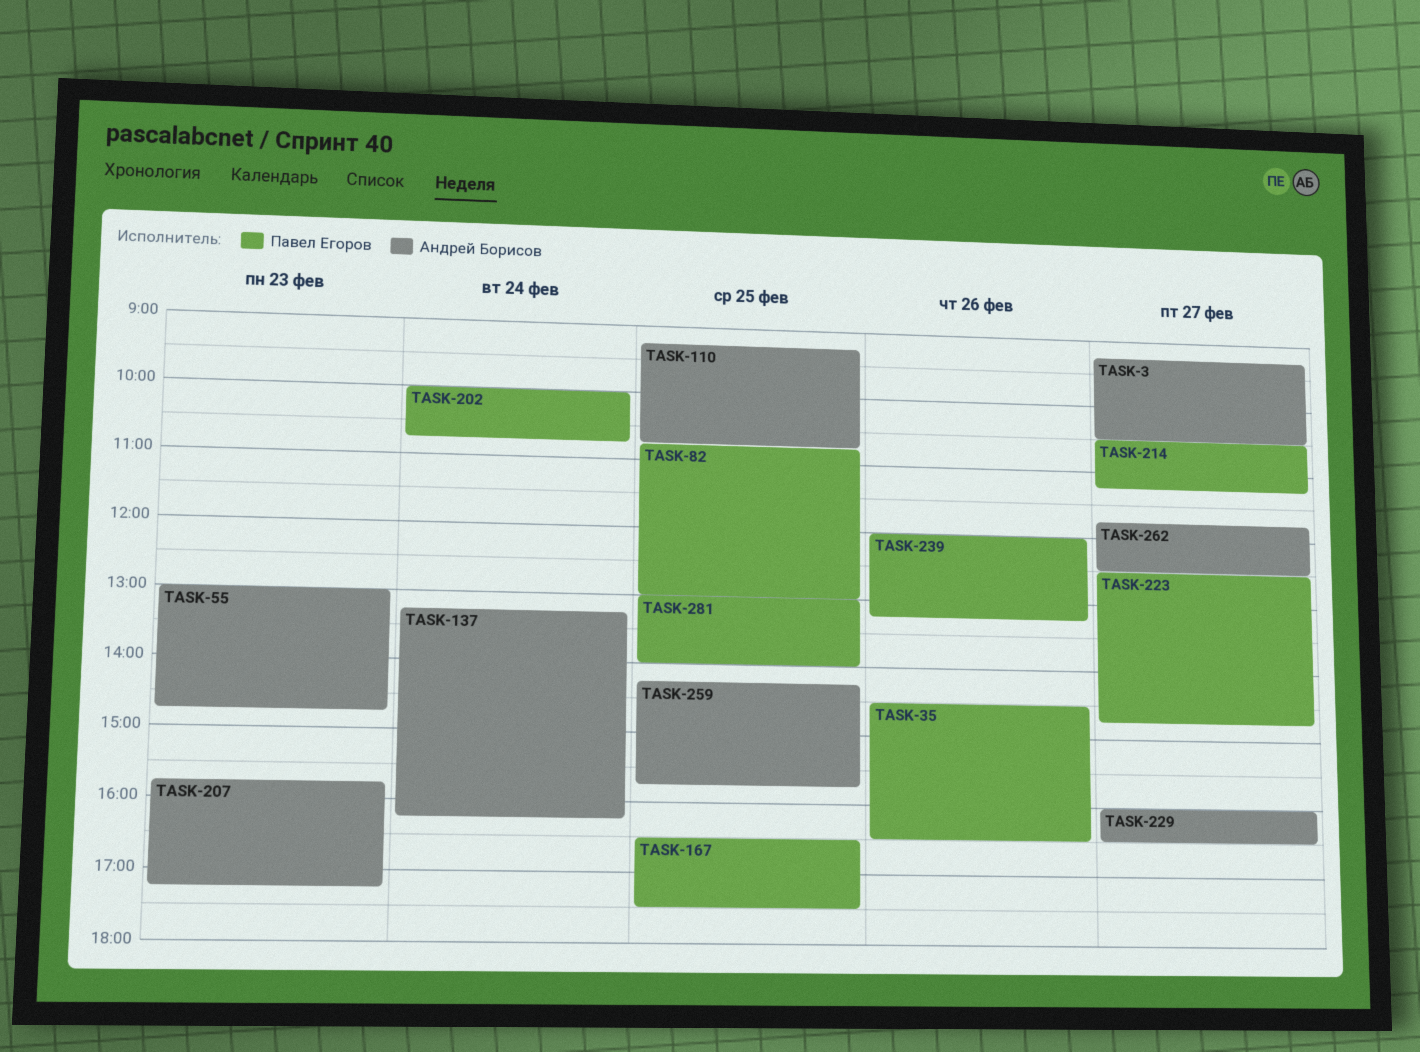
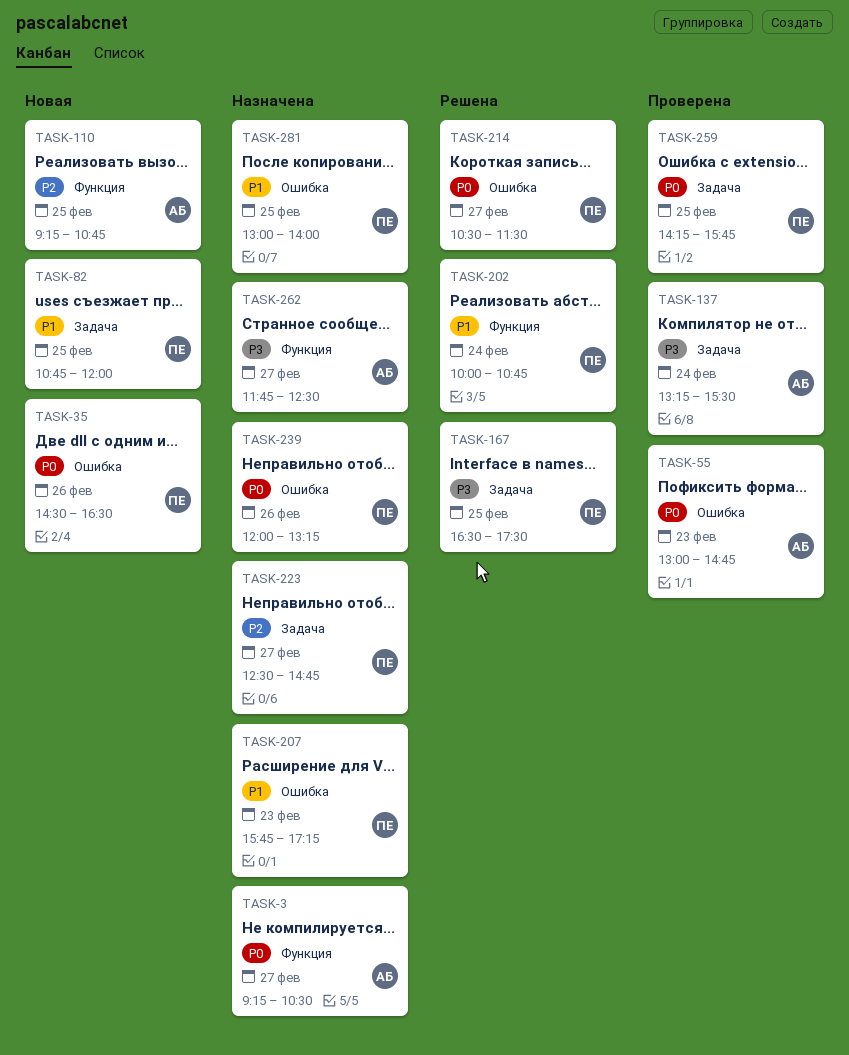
TASK-82, ends: 13:00 -> 12:00
TASK-137, ends: 16:15 -> 15:30
TASK-207, owner: Андрей Борисов -> Павел Егоров
TASK-214, ends: 11:15 -> 11:30
TASK-229: present -> none
TASK-259, owner: Андрей Борисов -> Павел Егоров

